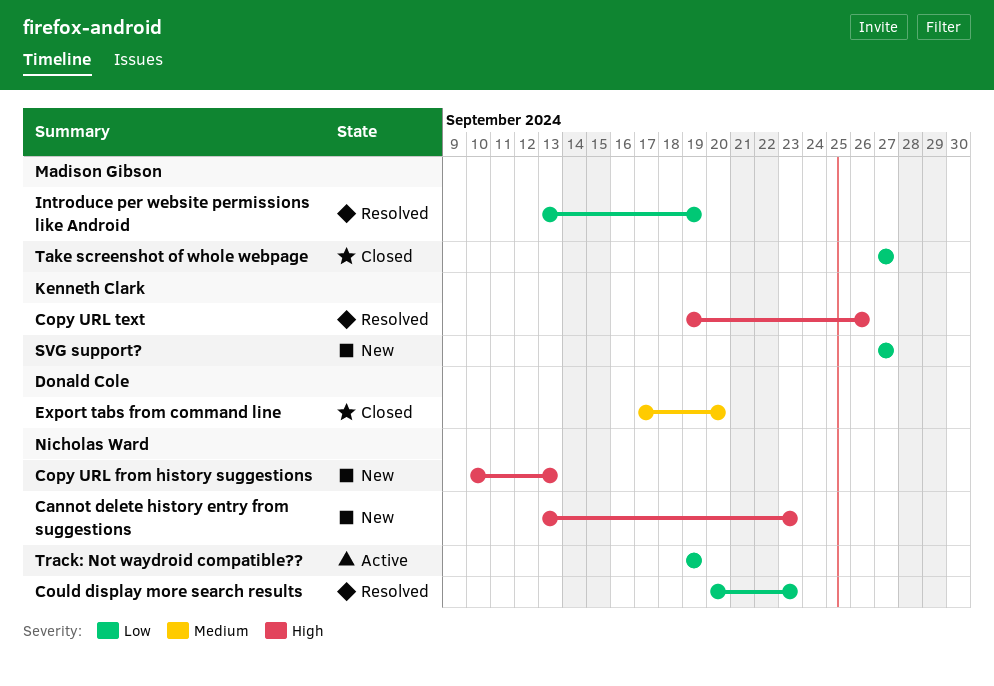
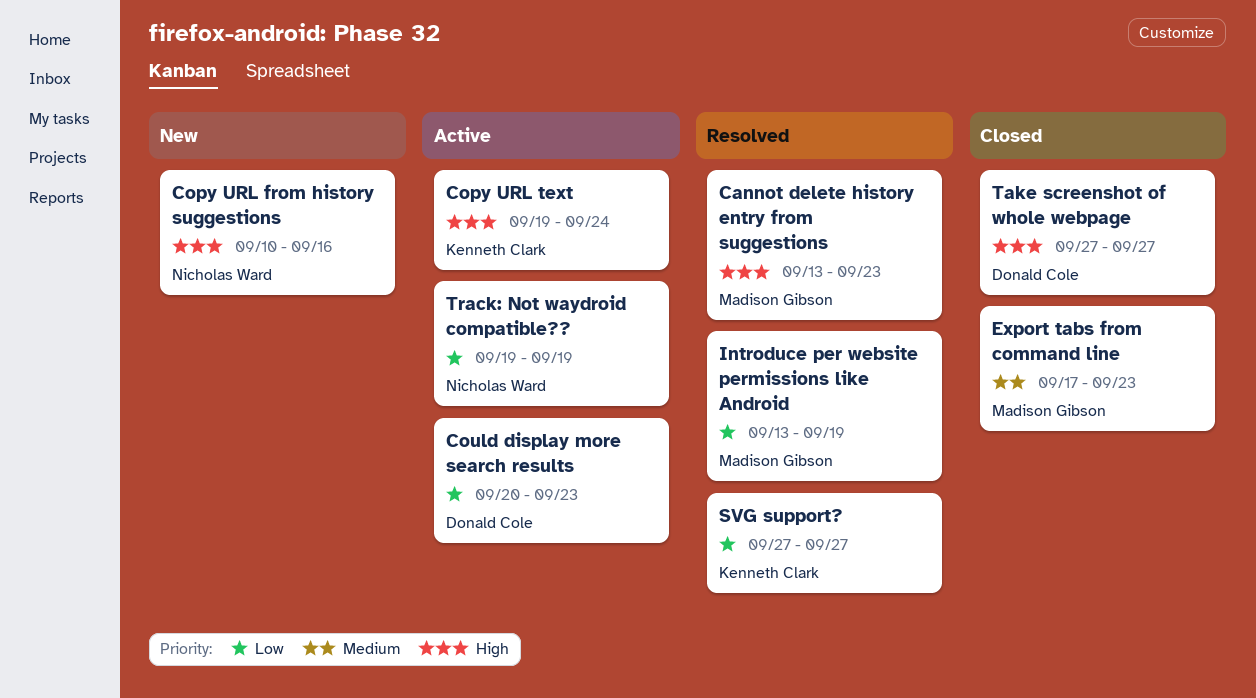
Cannot delete history entry from suggestions, status: New -> Resolved
Cannot delete history entry from suggestions, owner: Nicholas Ward -> Madison Gibson
Copy URL from history suggestions, due: Sep 13 -> Sep 16
Copy URL text, status: Resolved -> Active
Copy URL text, due: Sep 26 -> Sep 24
Could display more search results, status: Resolved -> Active
Could display more search results, owner: Nicholas Ward -> Donald Cole
Export tabs from command line, owner: Donald Cole -> Madison Gibson
Export tabs from command line, due: Sep 20 -> Sep 23
SVG support?, status: New -> Resolved
Take screenshot of whole webpage, owner: Madison Gibson -> Donald Cole
Take screenshot of whole webpage, priority: Low -> High

